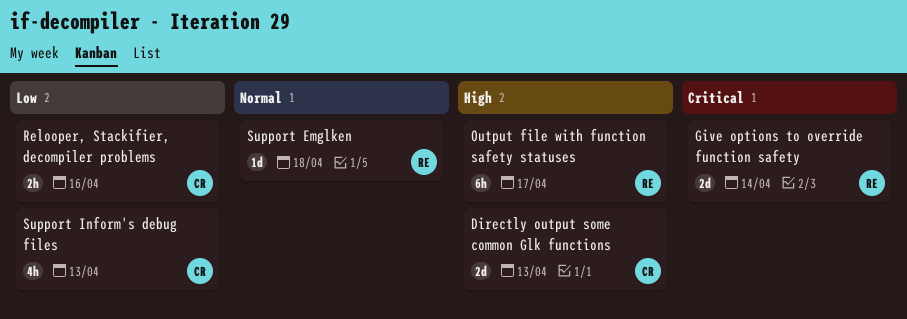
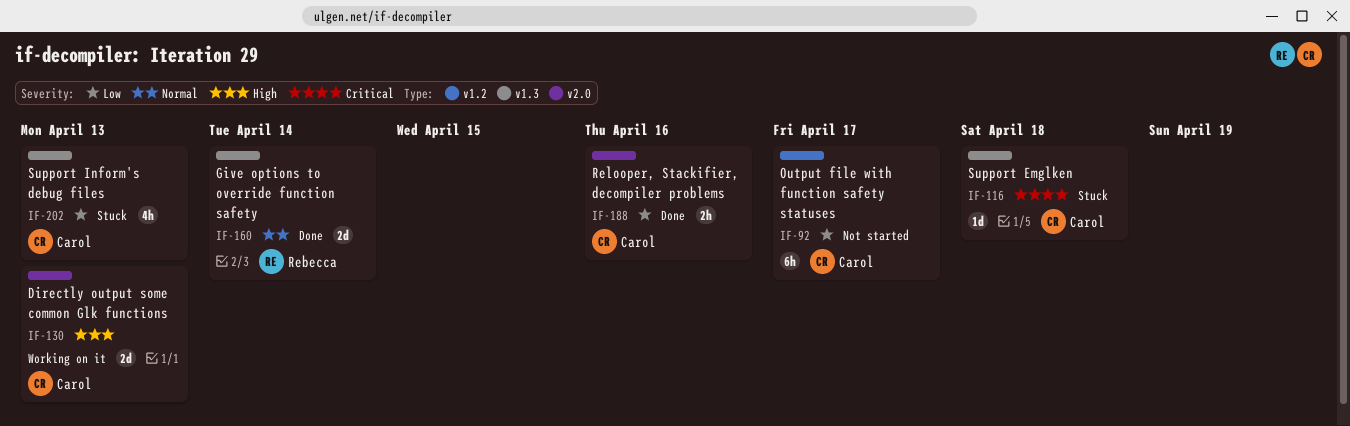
Give options to override function safety, priority: Critical -> Normal
Output file with function safety statuses, owner: Rebecca -> Carol
Output file with function safety statuses, priority: High -> Low
Support Emglken, owner: Rebecca -> Carol
Support Emglken, priority: Normal -> Critical

